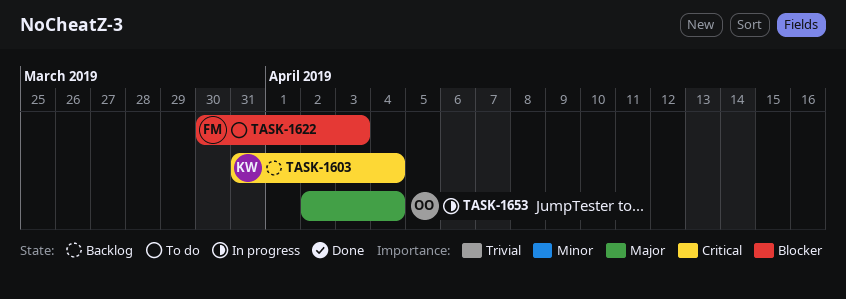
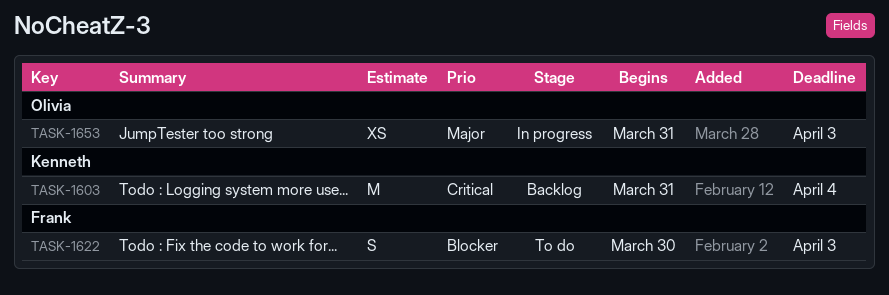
TASK-1653, start: Apr 2 -> Mar 31
TASK-1653, due: Apr 4 -> Apr 3

